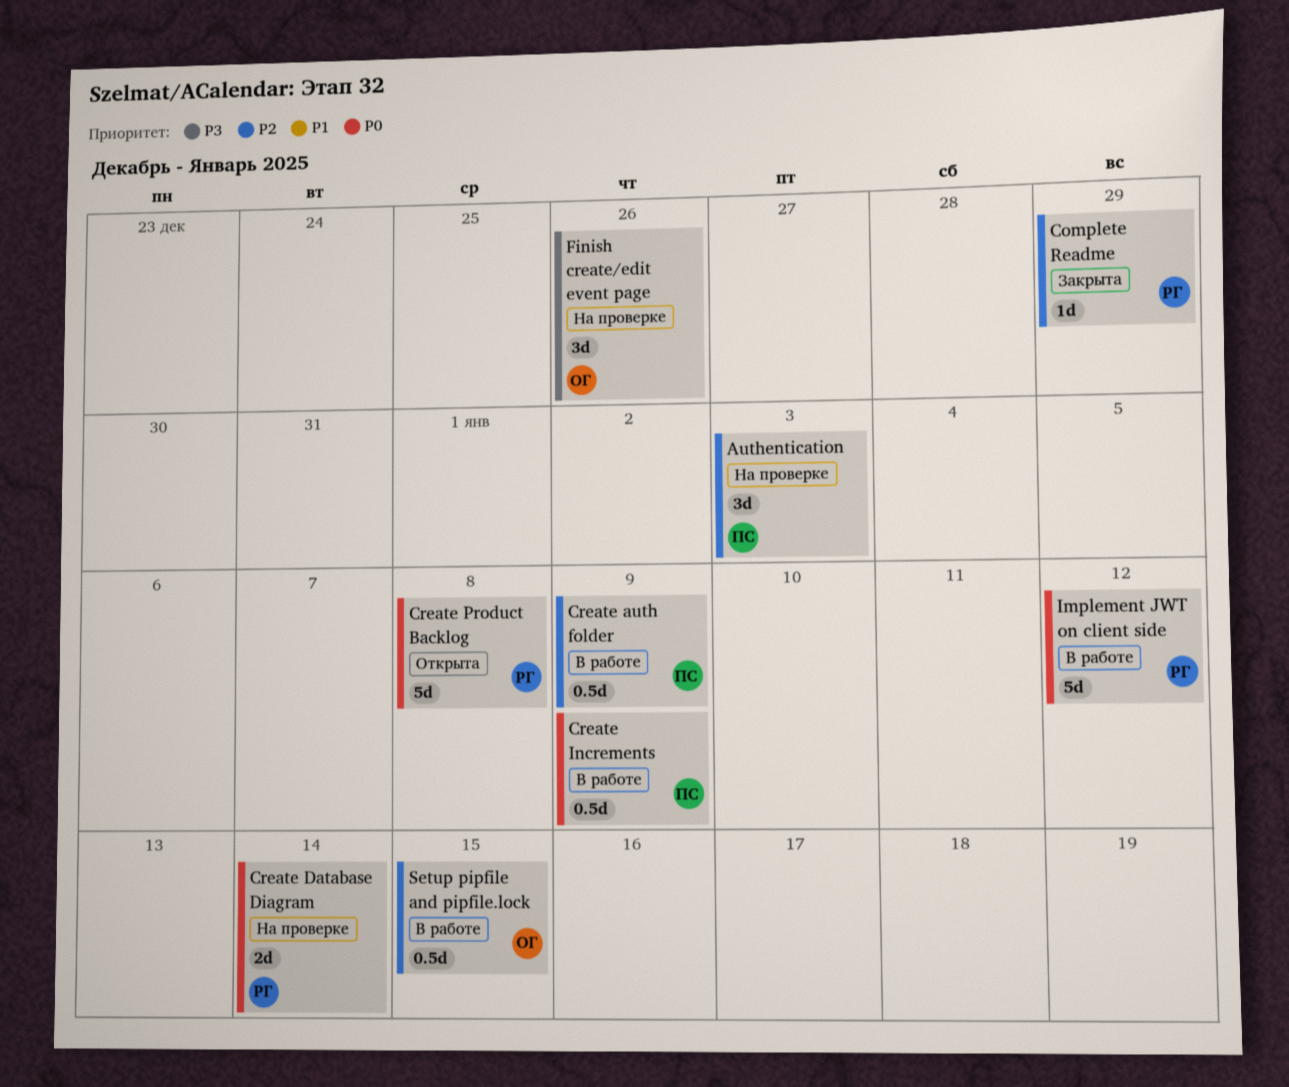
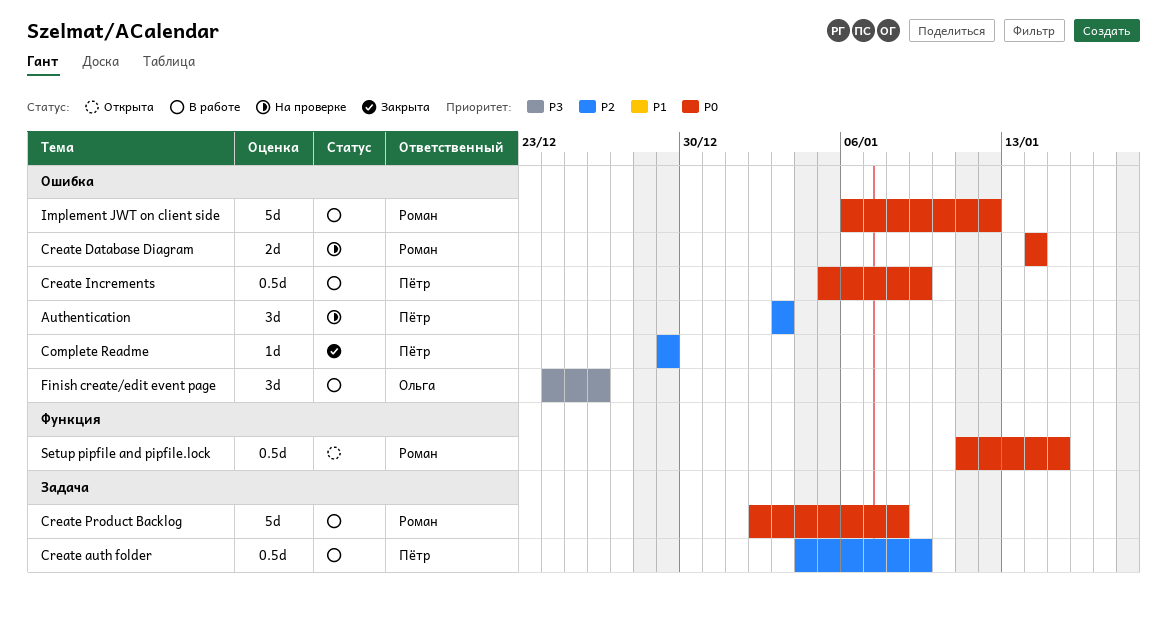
Complete Readme, owner: Роман -> Пётр
Create Product Backlog, status: Открыта -> В работе
Finish create/edit event page, status: На проверке -> В работе
Setup pipfile and pipfile.lock, status: В работе -> Открыта
Setup pipfile and pipfile.lock, owner: Ольга -> Роман
Setup pipfile and pipfile.lock, priority: P2 -> P0

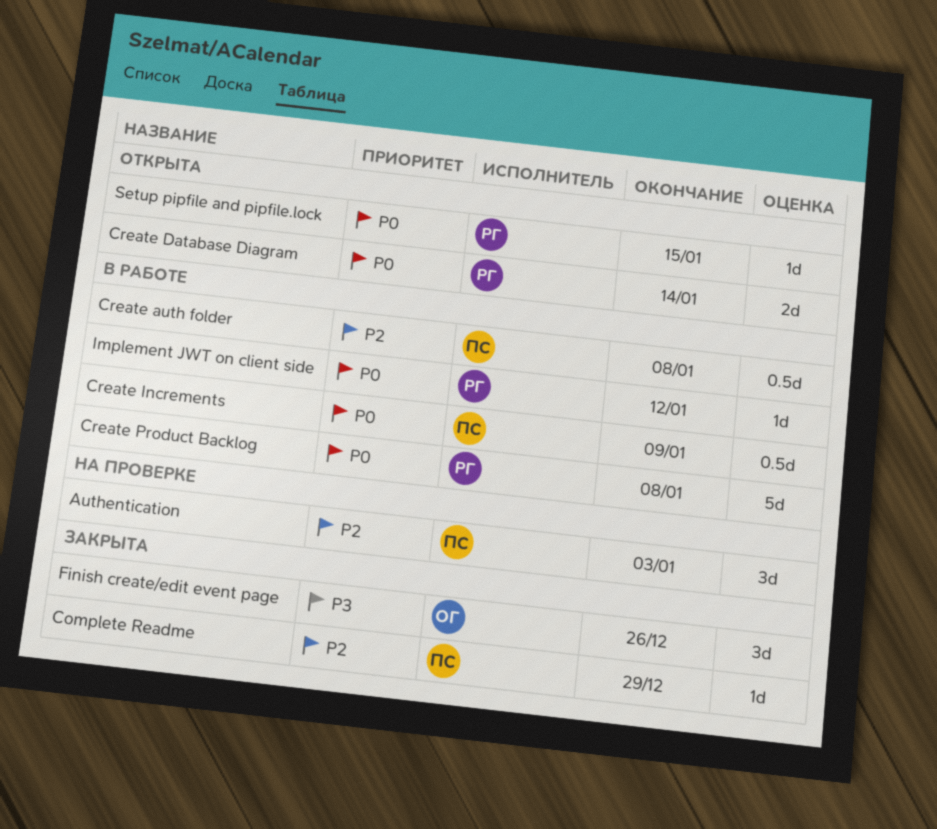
Create auth folder, due: Jan 9 -> Jan 8
Create Database Diagram, status: На проверке -> Открыта
Finish create/edit event page, status: В работе -> Закрыта
Implement JWT on client side, estimate: 5d -> 1d
Setup pipfile and pipfile.lock, estimate: 0.5d -> 1d

